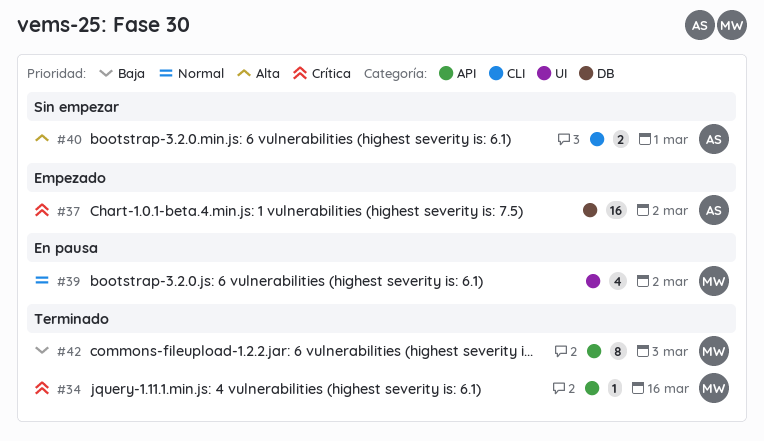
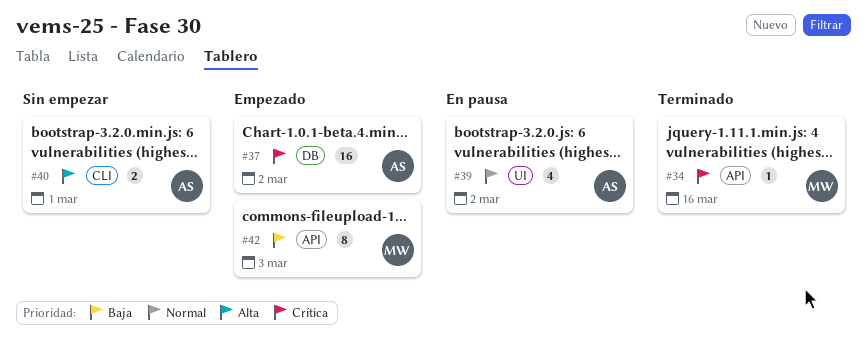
#39, owner: MW -> AS
#42, status: Terminado -> Empezado

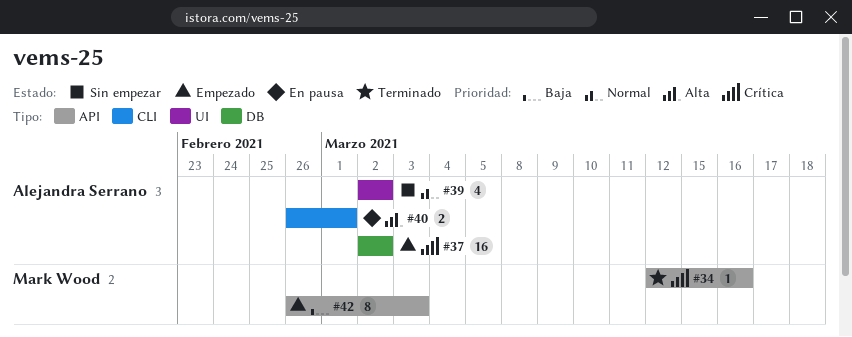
#39, status: En pausa -> Sin empezar
#40, status: Sin empezar -> En pausa

